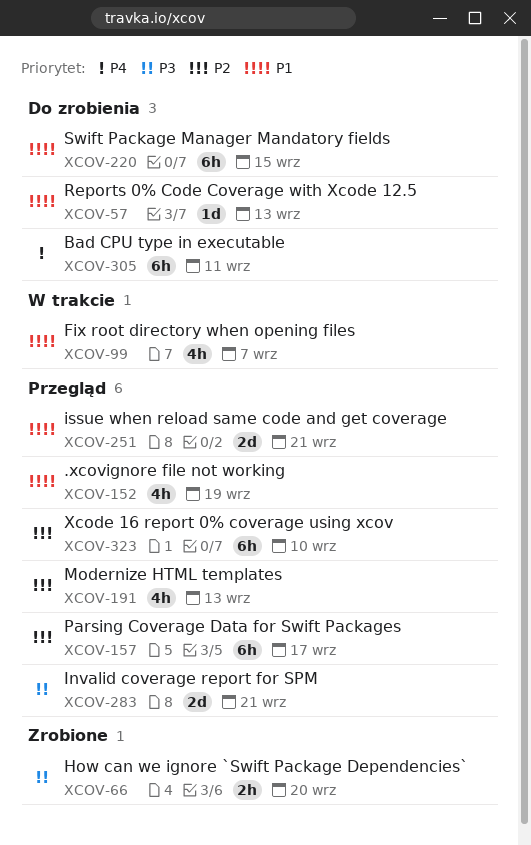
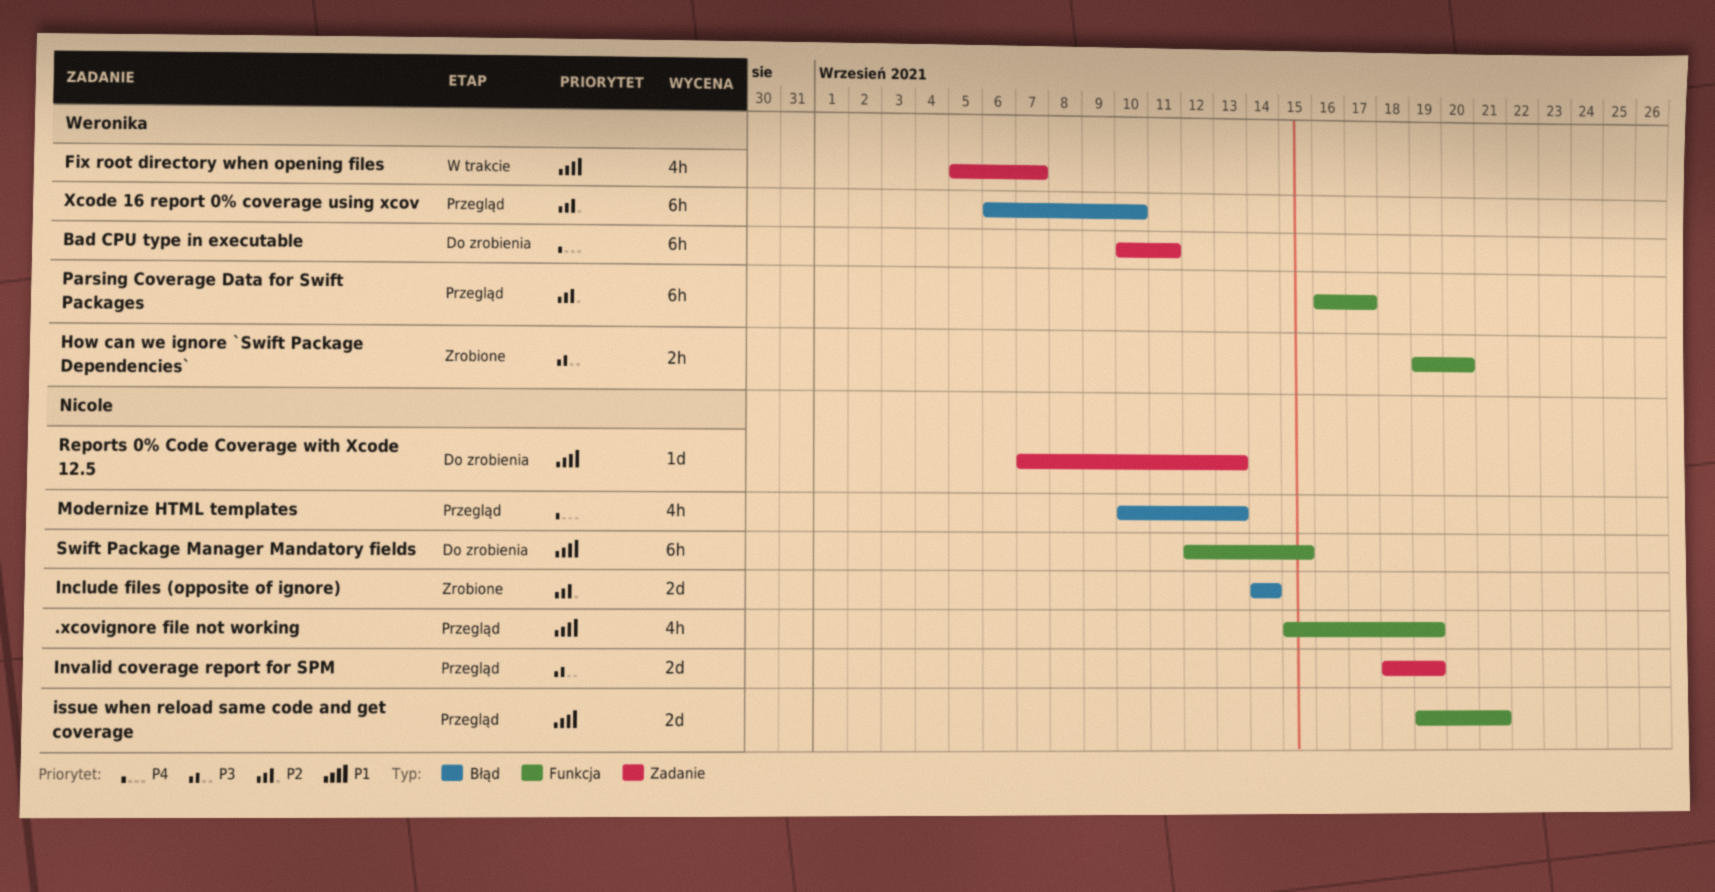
Include files (opposite of ignore): none -> present
Invalid coverage report for SPM, due: Sep 21 -> Sep 19
Modernize HTML templates, priority: P2 -> P4

